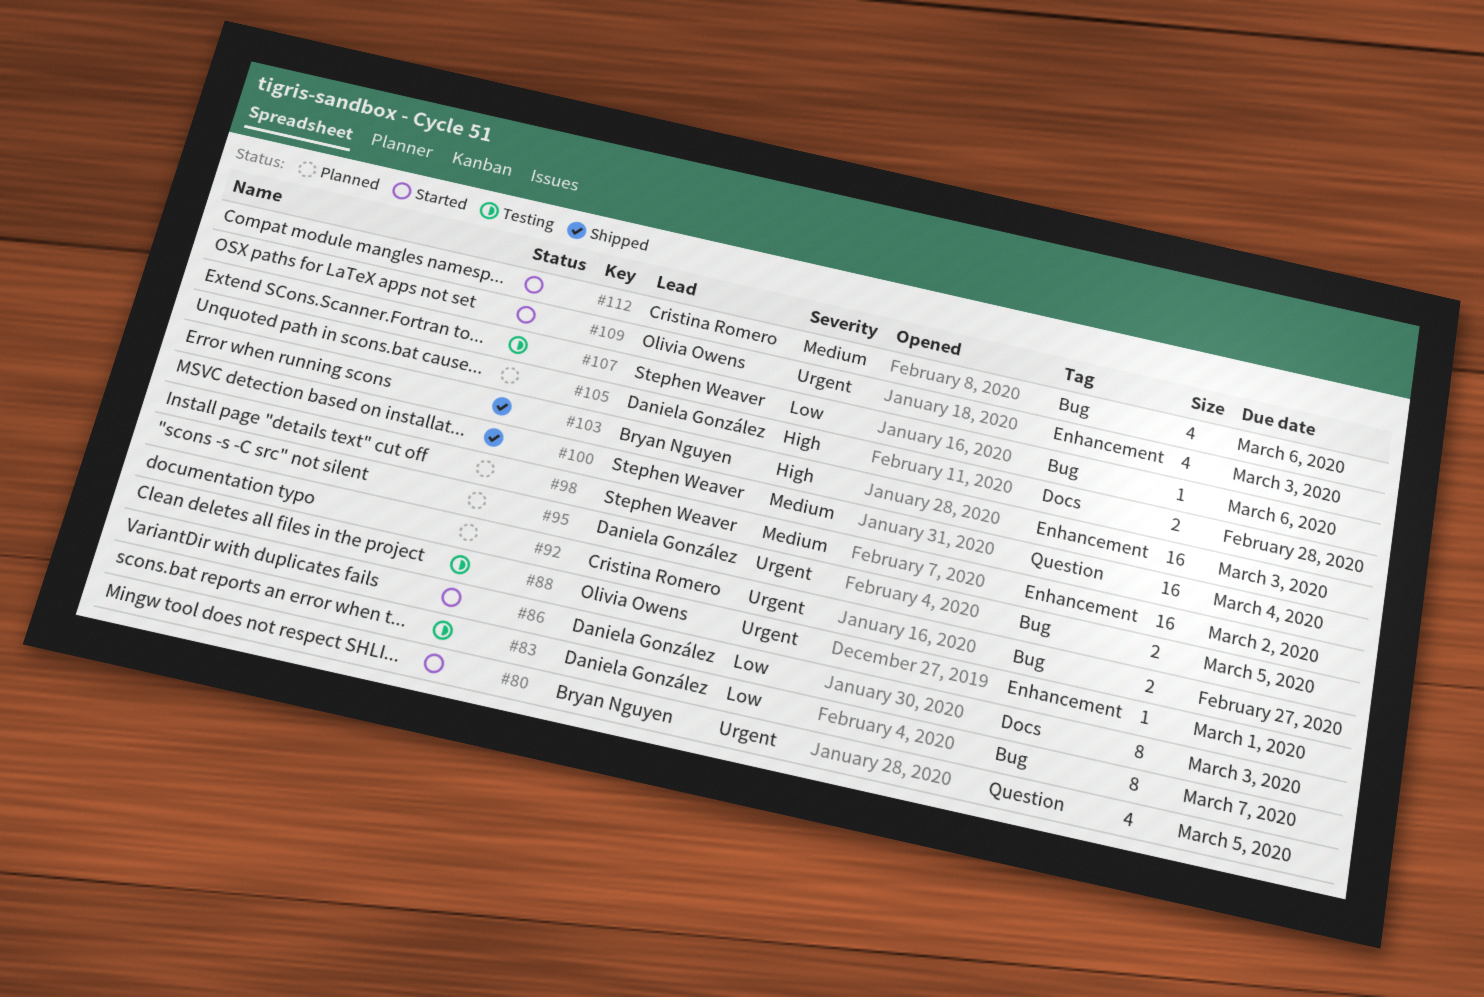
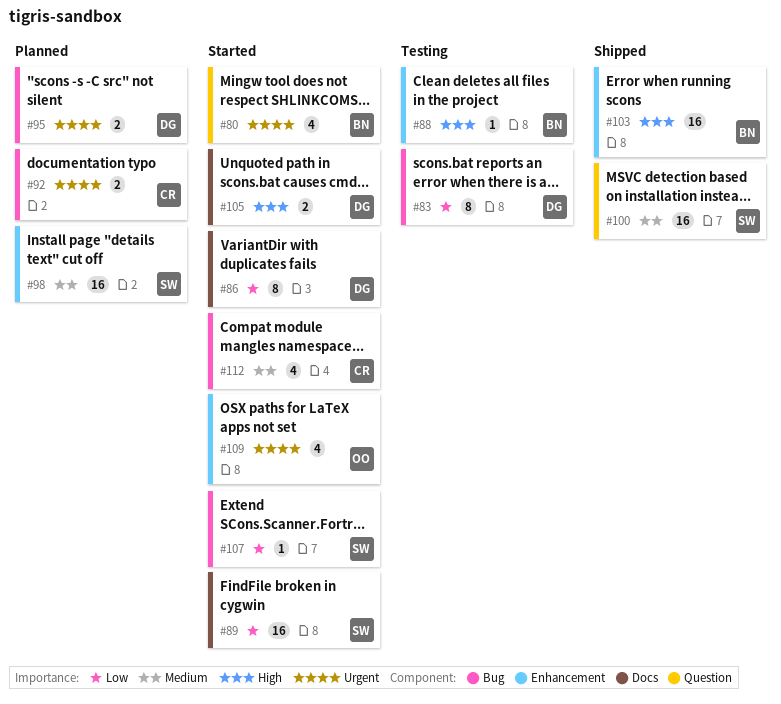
#88, owner: Olivia Owens -> Bryan Nguyen
#88, priority: Urgent -> High
#89: none -> present
#105, status: Planned -> Started
#107, status: Testing -> Started

